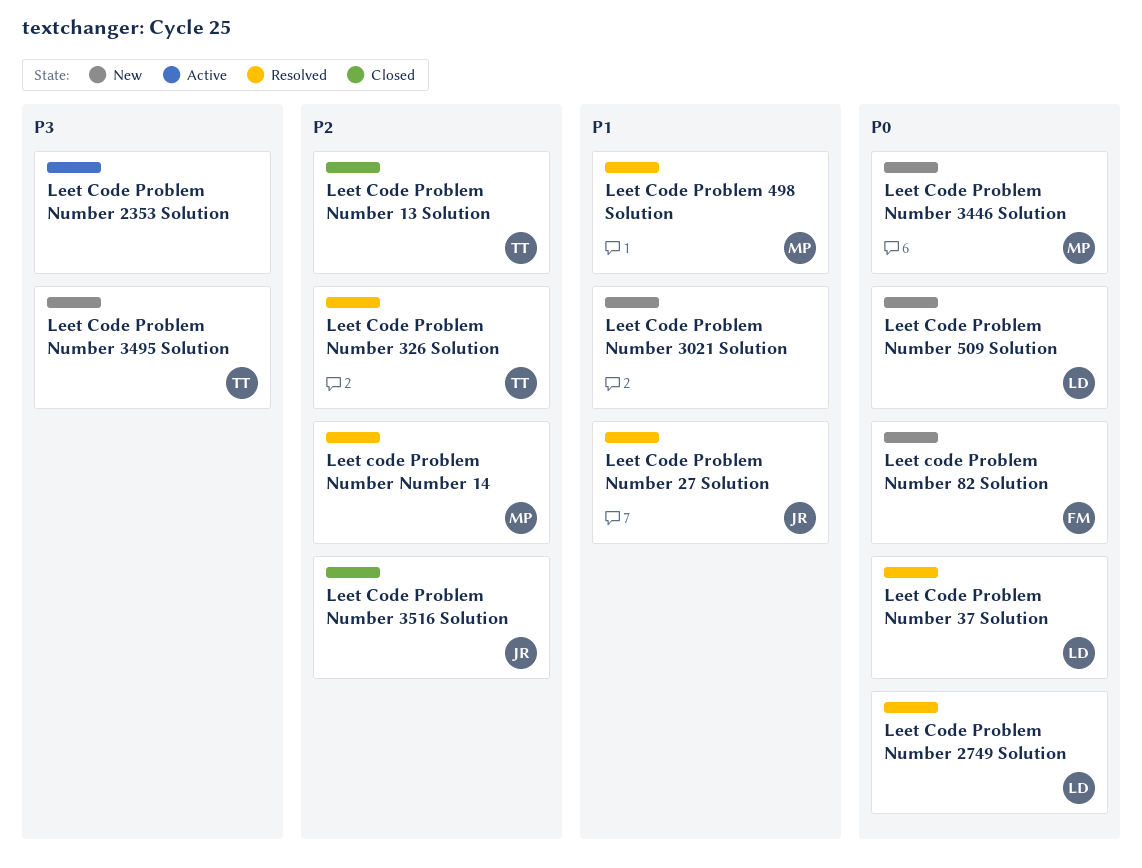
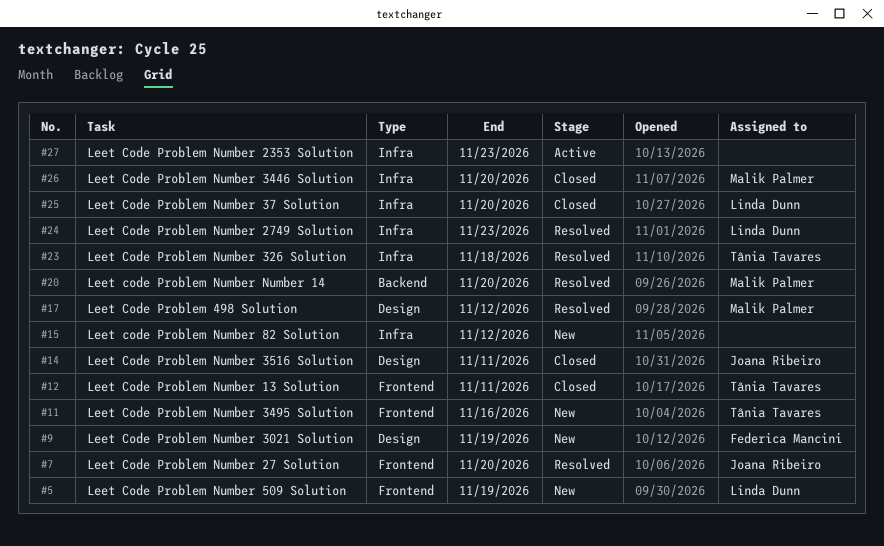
Leet Code Problem Number 3021 Solution, owner: none -> Federica Mancini
Leet Code Problem Number 3446 Solution, status: New -> Closed
Leet Code Problem Number 37 Solution, status: Resolved -> Closed
Leet code Problem Number 82 Solution, owner: Federica Mancini -> none

